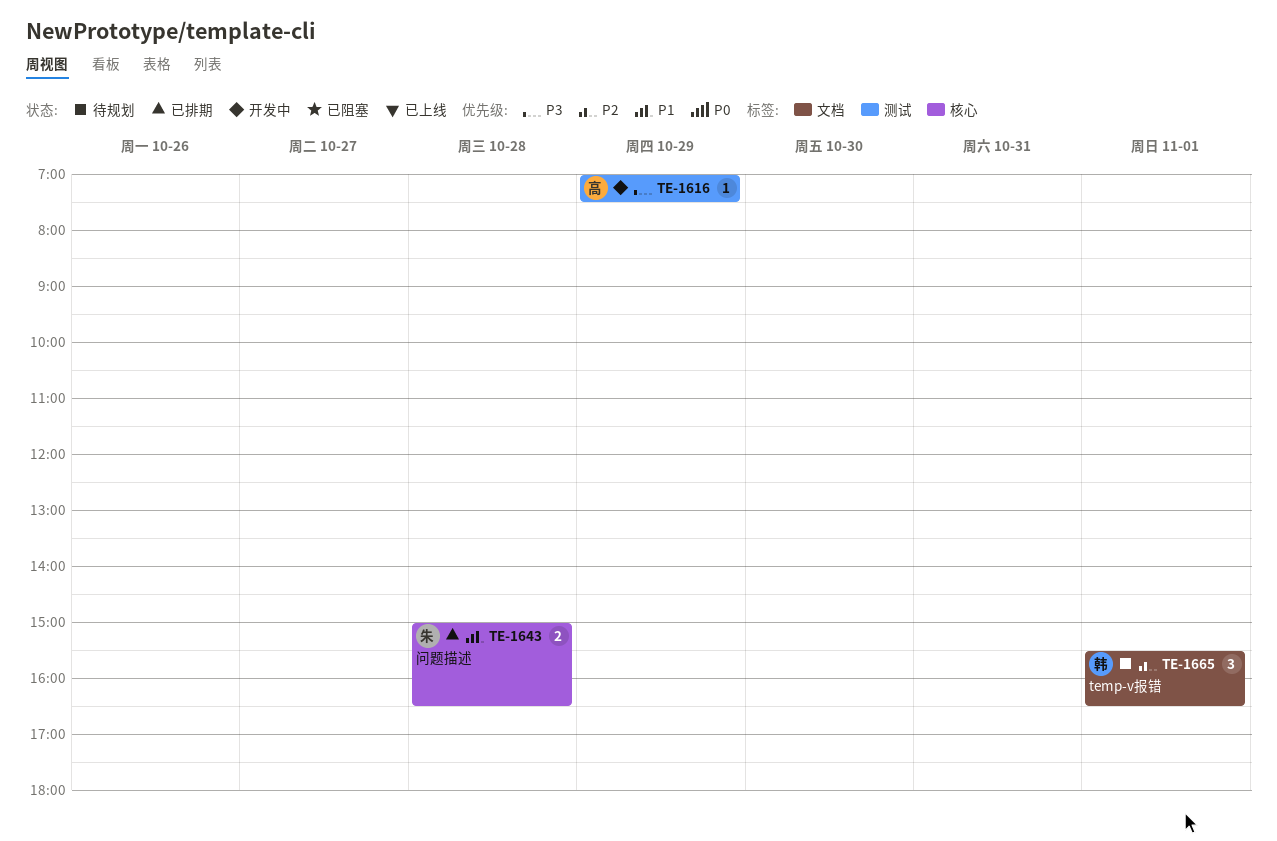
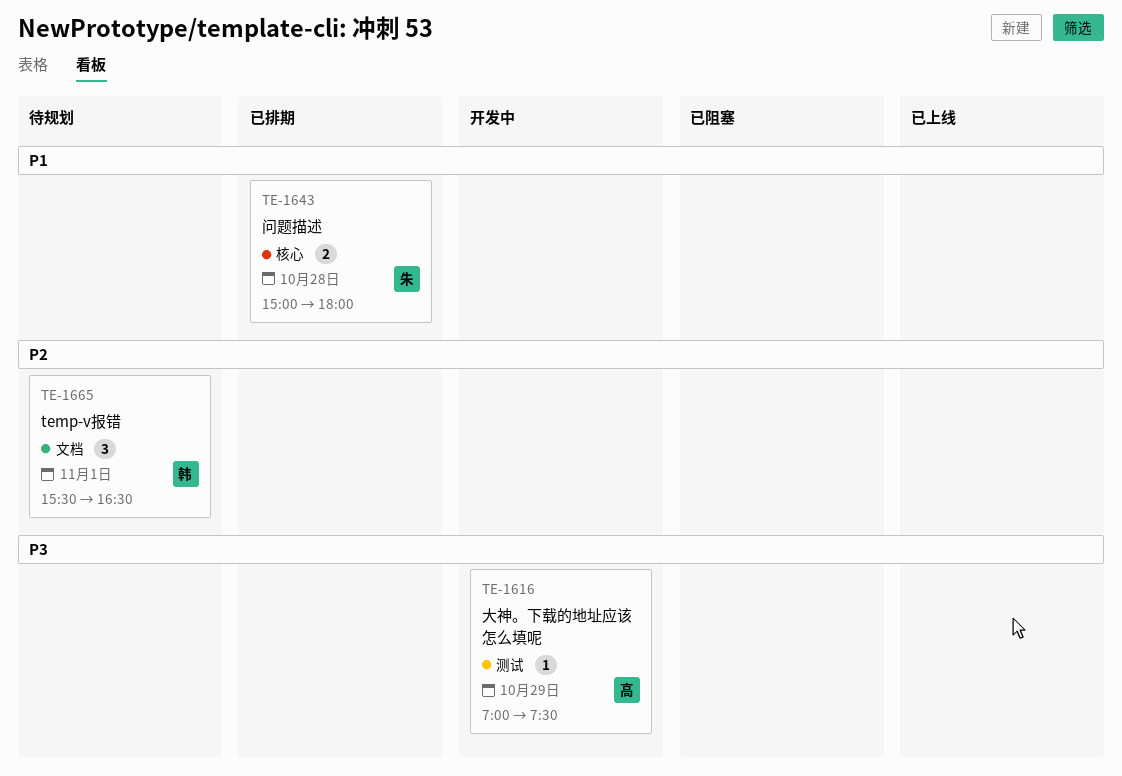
TE-1643, ends: 16:30 -> 18:00

